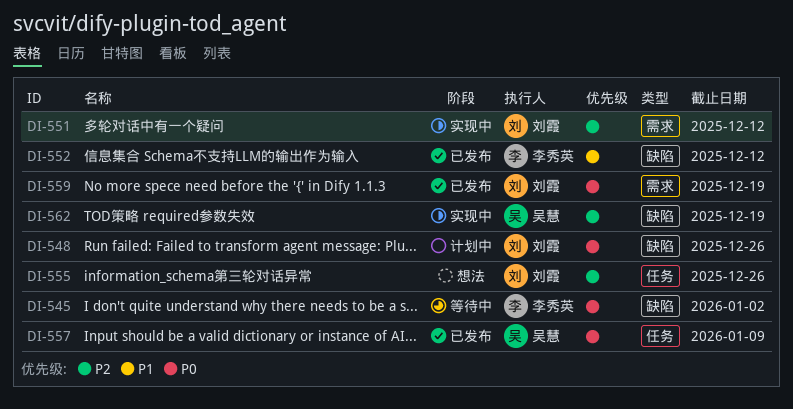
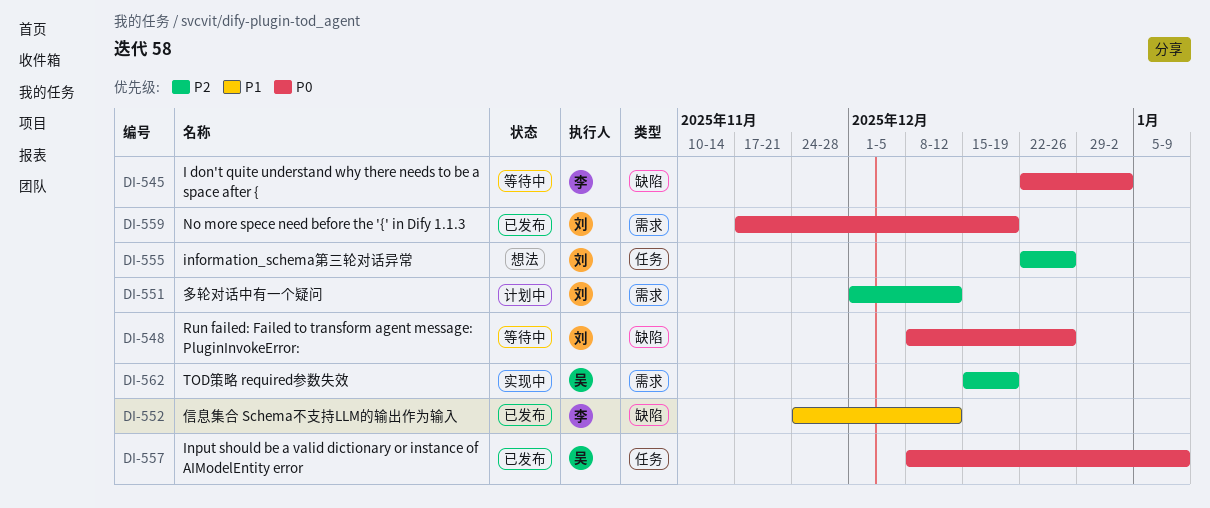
DI-548, status: 计划中 -> 等待中
DI-551, status: 实现中 -> 计划中
DI-562, label: 缺陷 -> 需求

